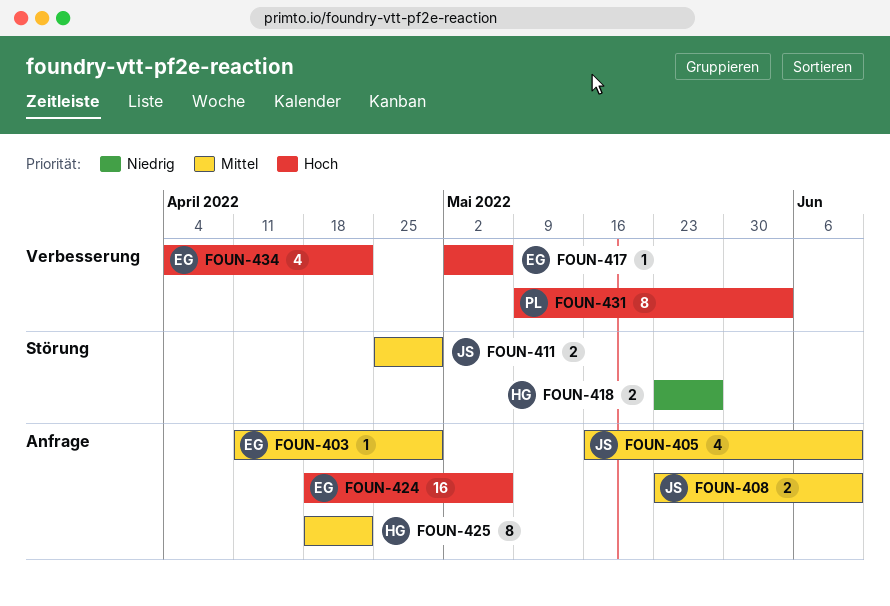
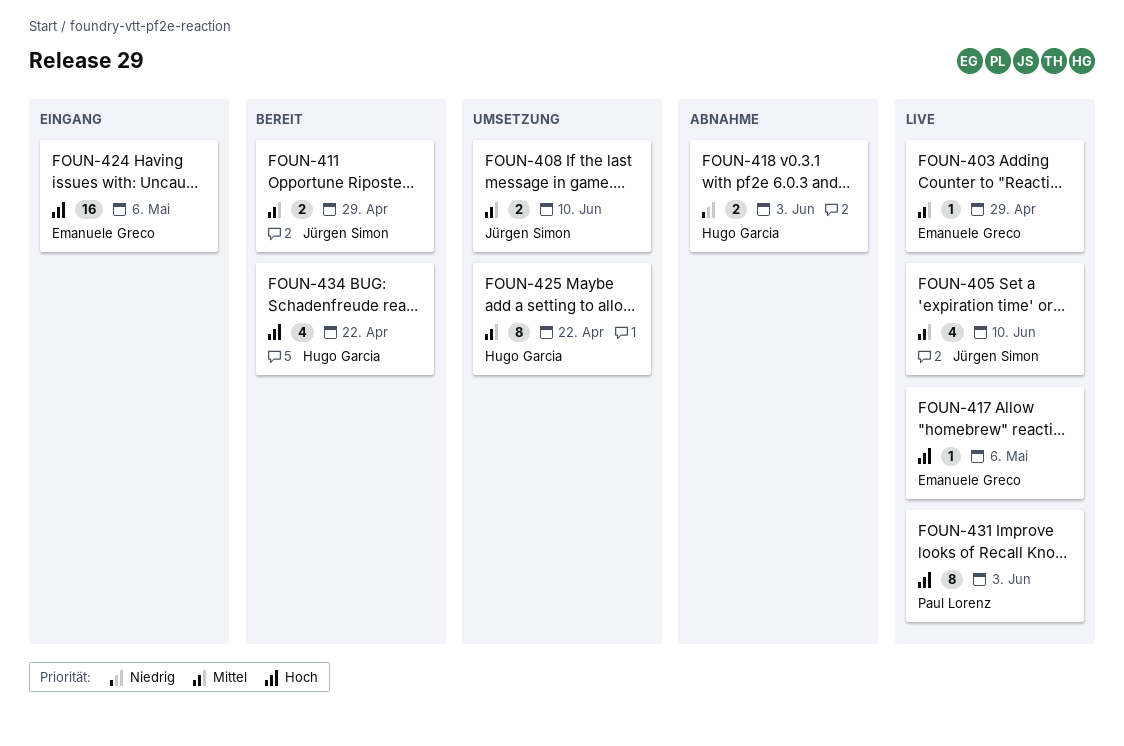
FOUN-418, due: May 27 -> Jun 3
FOUN-434, owner: Emanuele Greco -> Hugo Garcia

